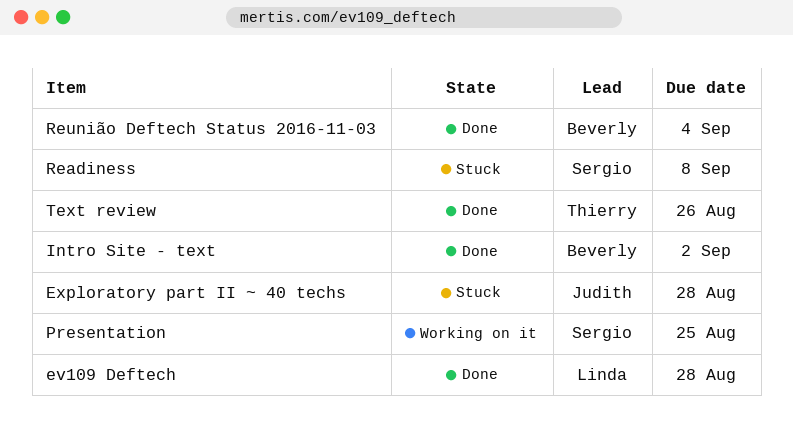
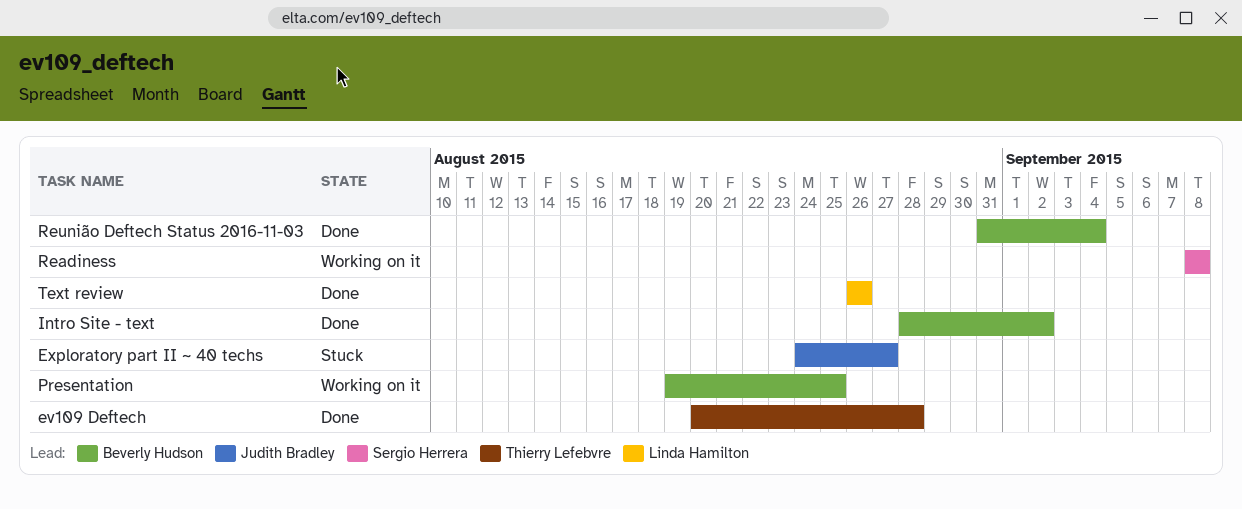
ev109 Deftech, owner: Linda Hamilton -> Thierry Lefebvre
Exploratory part II ~ 40 techs, due: Aug 28 -> Aug 27
Presentation, owner: Sergio Herrera -> Beverly Hudson
Readiness, status: Stuck -> Working on it
Text review, owner: Thierry Lefebvre -> Linda Hamilton

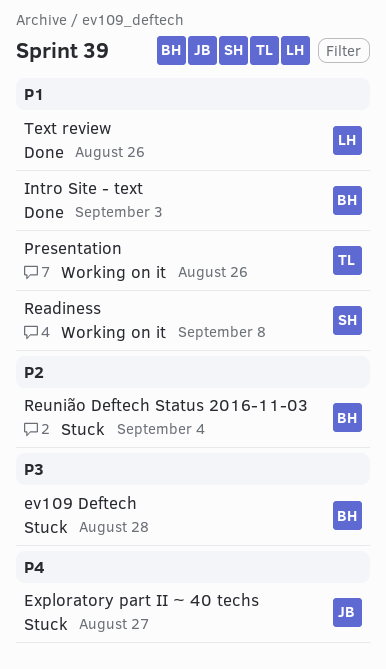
ev109 Deftech, status: Done -> Stuck
ev109 Deftech, owner: Thierry Lefebvre -> Beverly Hudson
Intro Site - text, due: Sep 2 -> Sep 3
Presentation, owner: Beverly Hudson -> Thierry Lefebvre
Presentation, due: Aug 25 -> Aug 26
Reunião Deftech Status 2016-11-03, status: Done -> Stuck

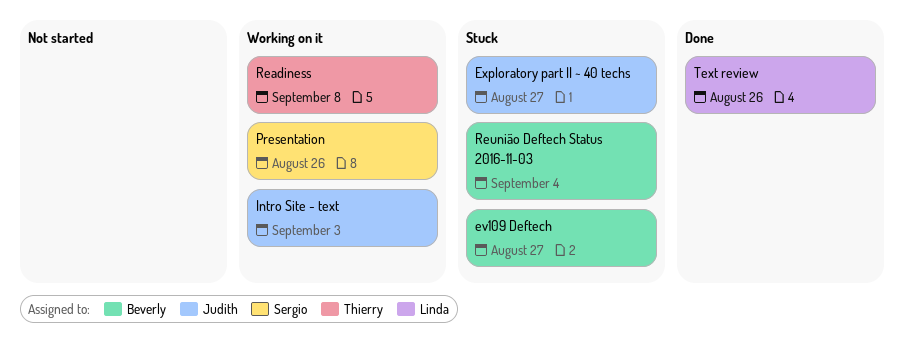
ev109 Deftech, due: Aug 28 -> Aug 27
Intro Site - text, status: Done -> Working on it
Intro Site - text, owner: Beverly -> Judith
Presentation, owner: Thierry -> Sergio
Readiness, owner: Sergio -> Thierry

